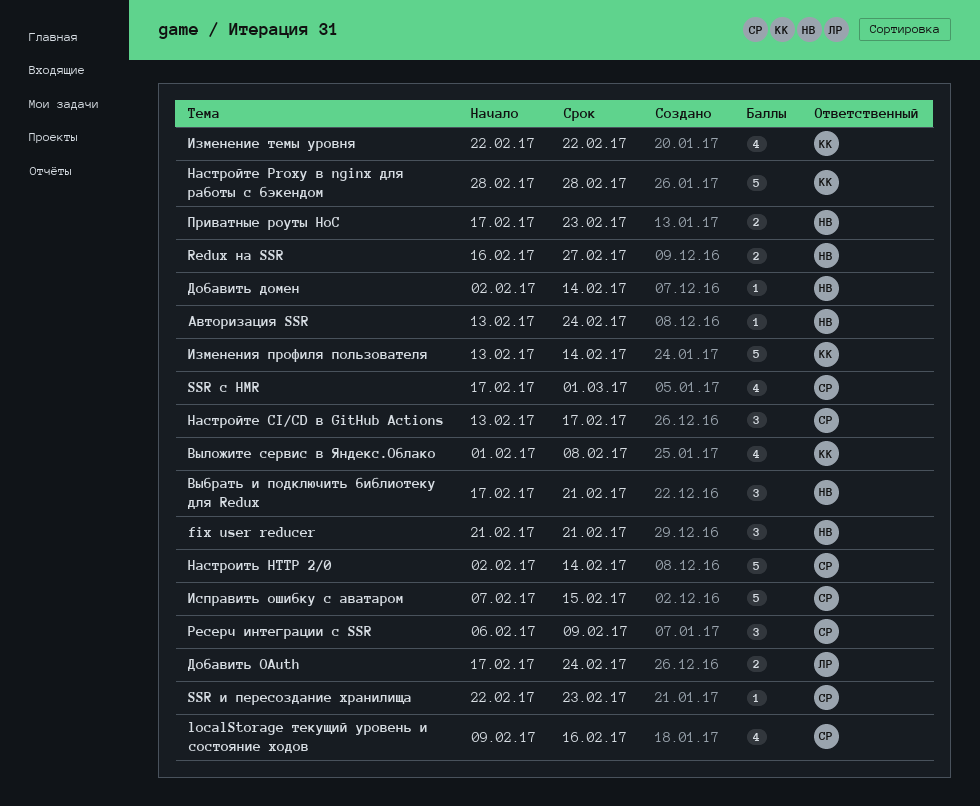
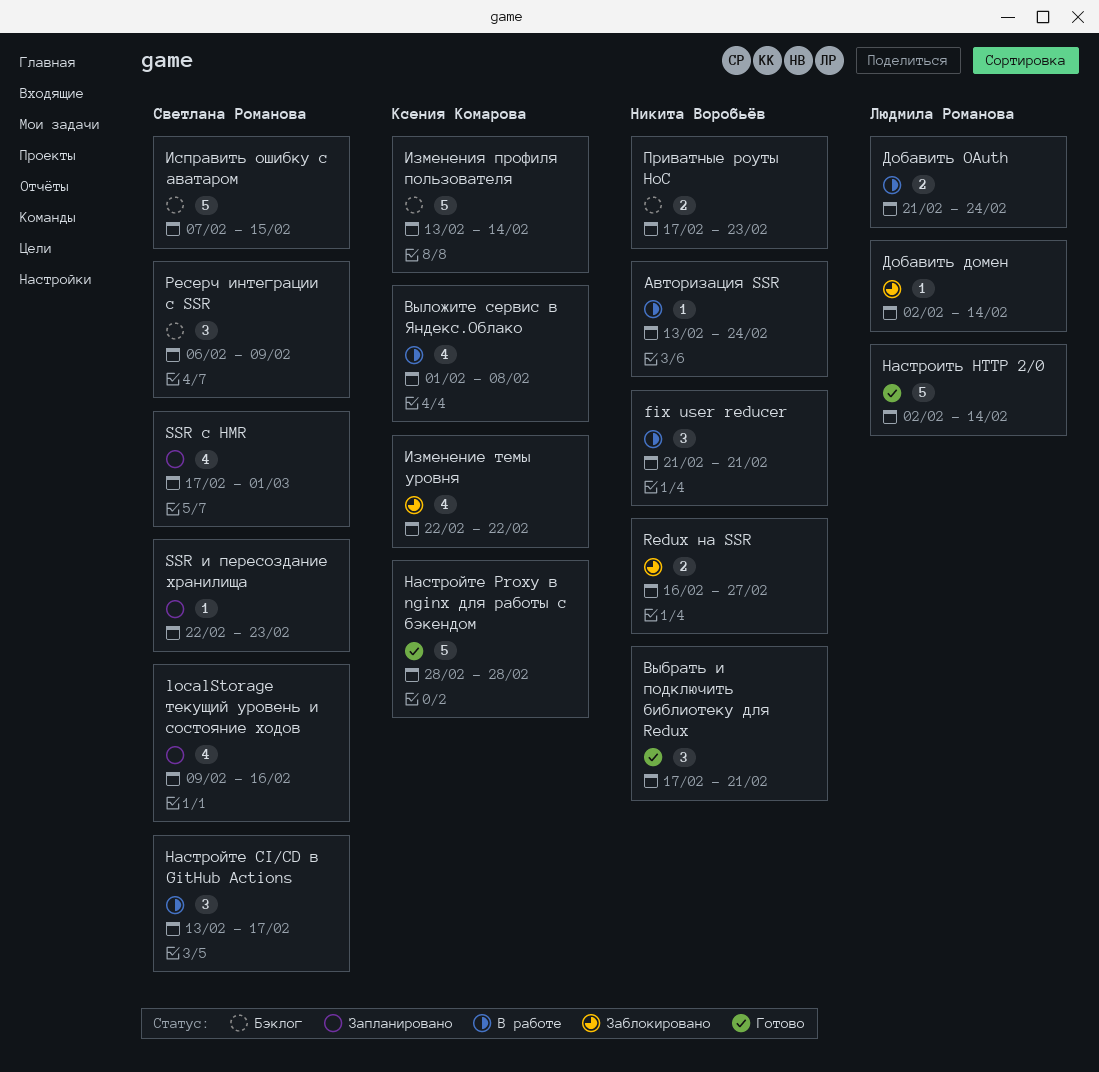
Добавить OAuth, start: Feb 17 -> Feb 21
Добавить домен, owner: Никита Воробьёв -> Людмила Романова
Настроить HTTP 2/0, owner: Светлана Романова -> Людмила Романова

